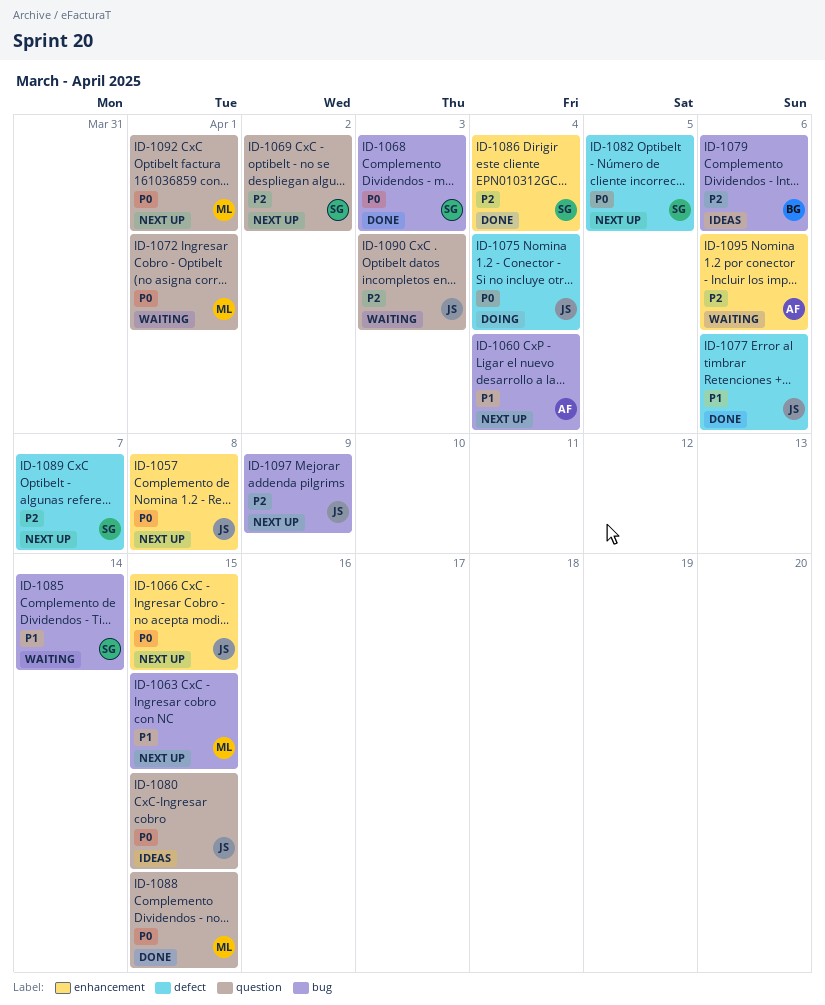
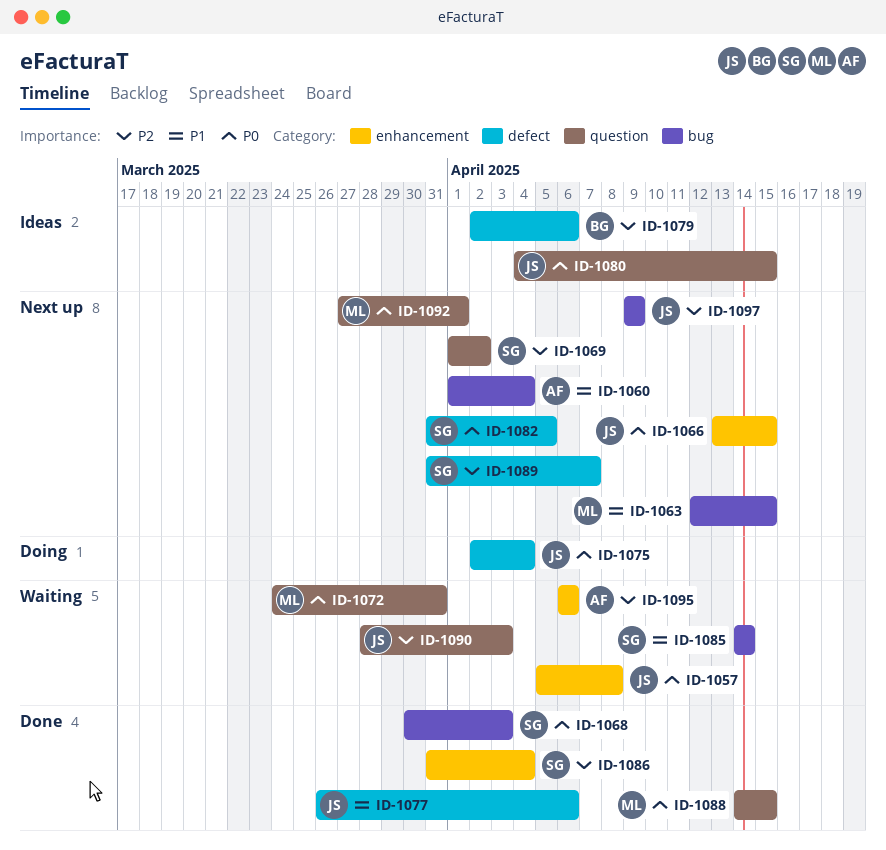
ID-1057, status: Next up -> Waiting
ID-1072, due: Apr 1 -> Mar 31
ID-1079, label: bug -> defect

